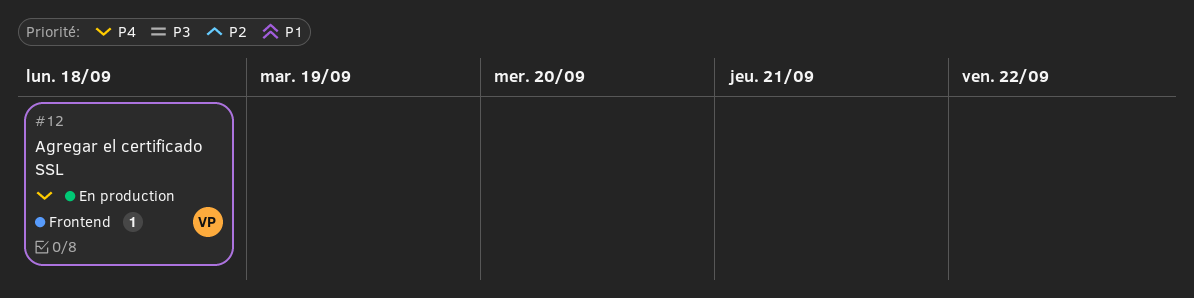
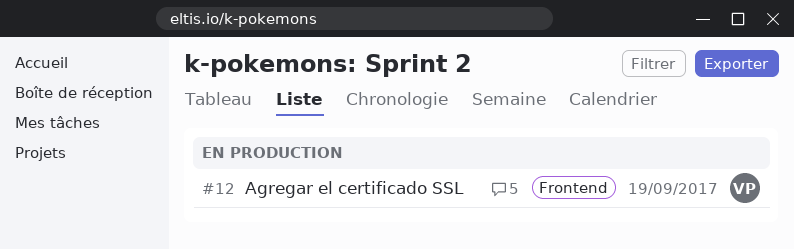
#12, due: Sep 18 -> Sep 19

